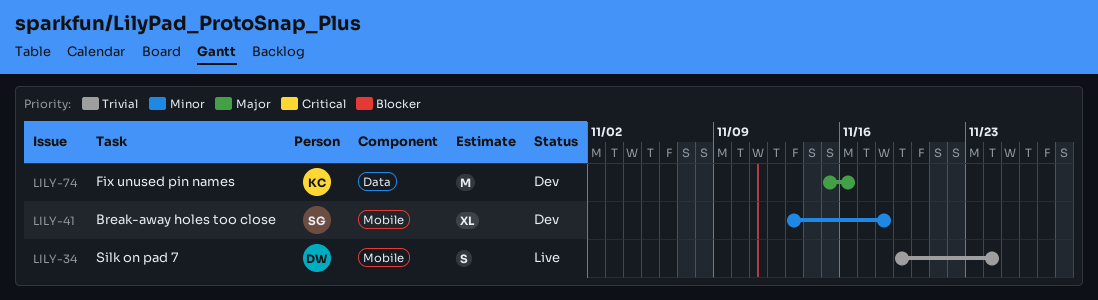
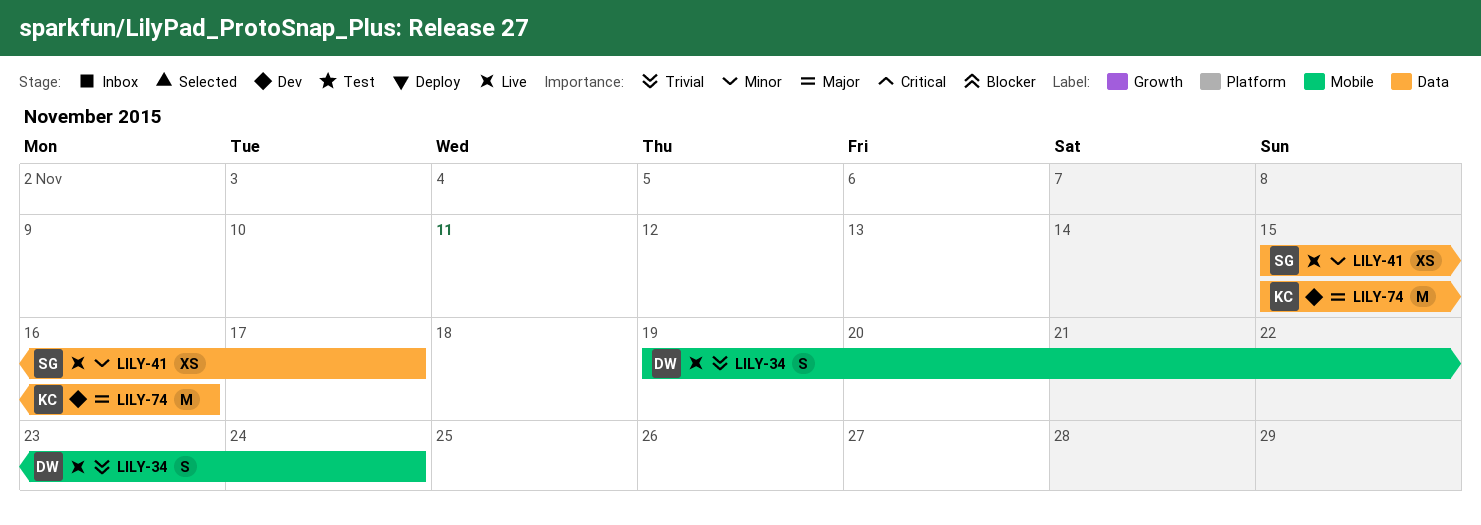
LILY-41, status: Dev -> Live
LILY-41, label: Mobile -> Data
LILY-41, estimate: XL -> XS
LILY-41, start: Nov 13 -> Nov 15
LILY-41, due: Nov 18 -> Nov 17

